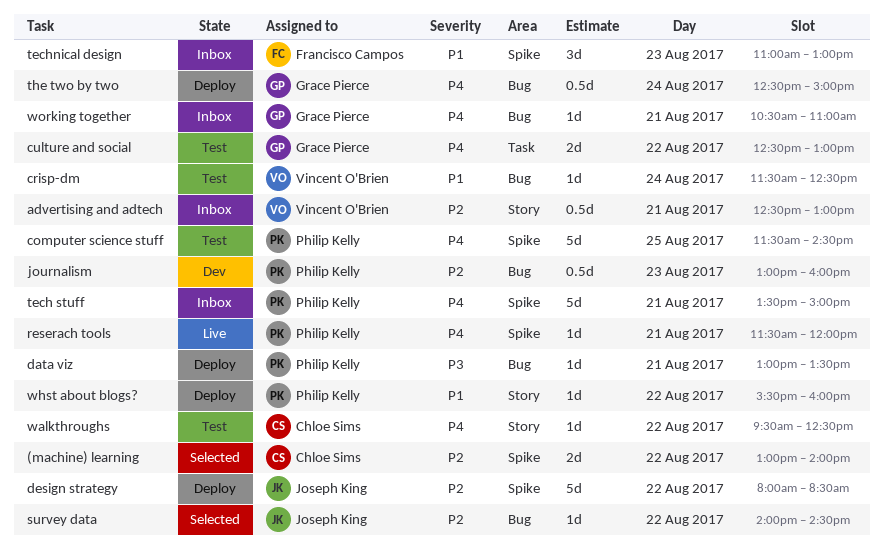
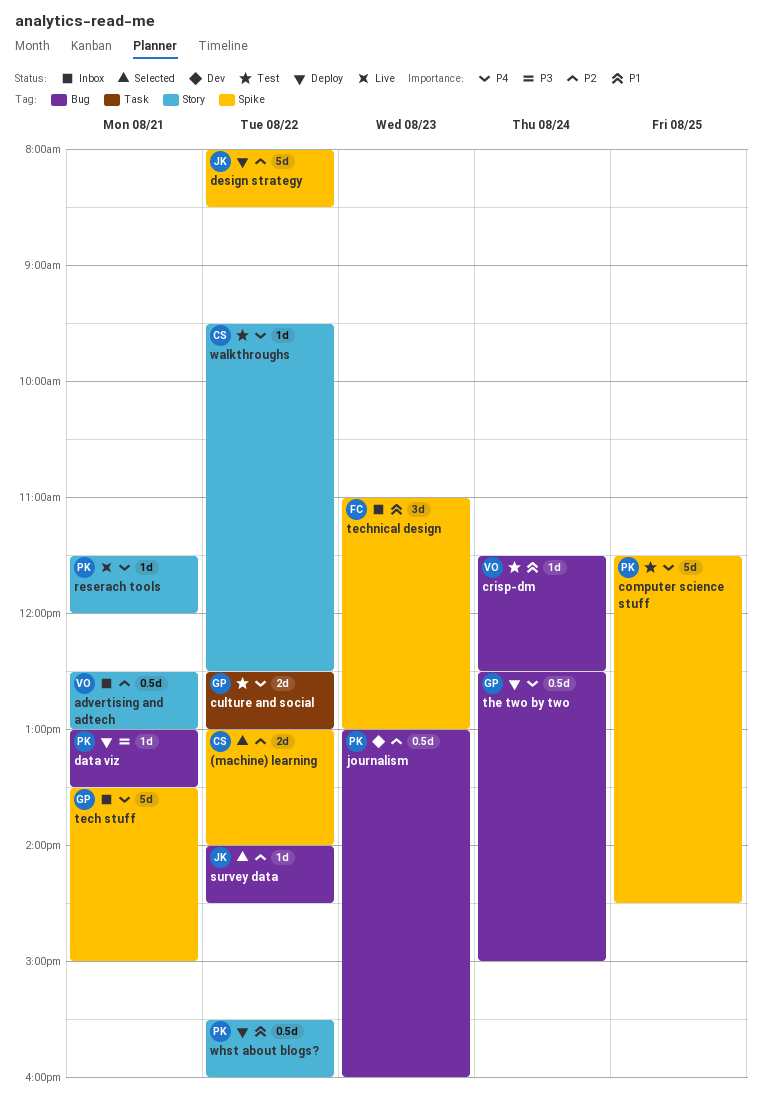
reserach tools, label: Spike -> Story
tech stuff, owner: Philip Kelly -> Grace Pierce
whst about blogs?, estimate: 1d -> 0.5d
working together: present -> none

